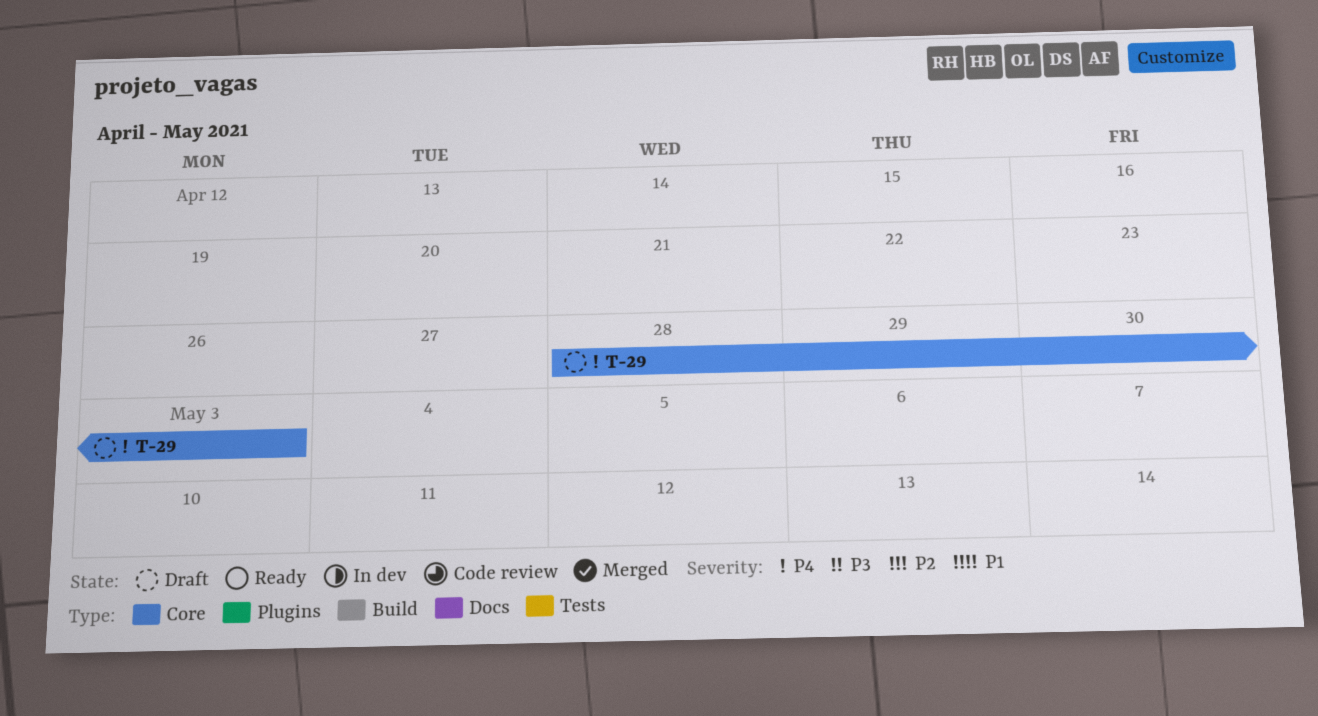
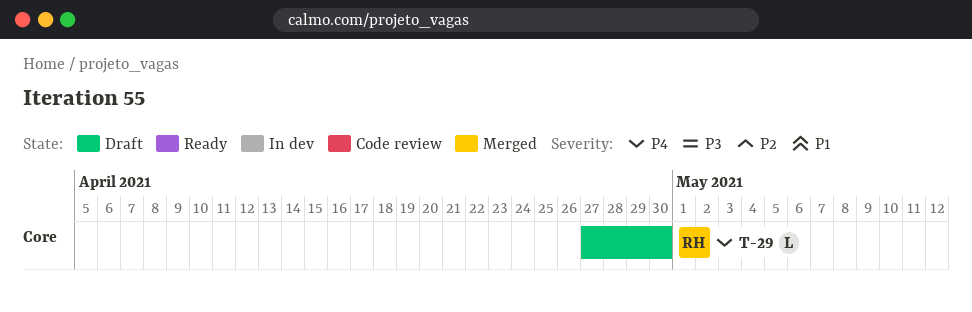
T-29, start: Apr 28 -> Apr 27
T-29, due: May 3 -> Apr 30

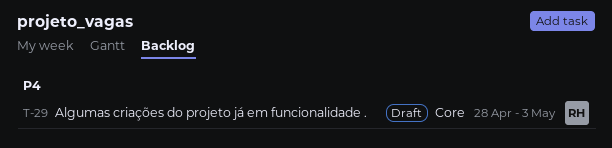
T-29, start: Apr 27 -> Apr 28
T-29, due: Apr 30 -> May 3

